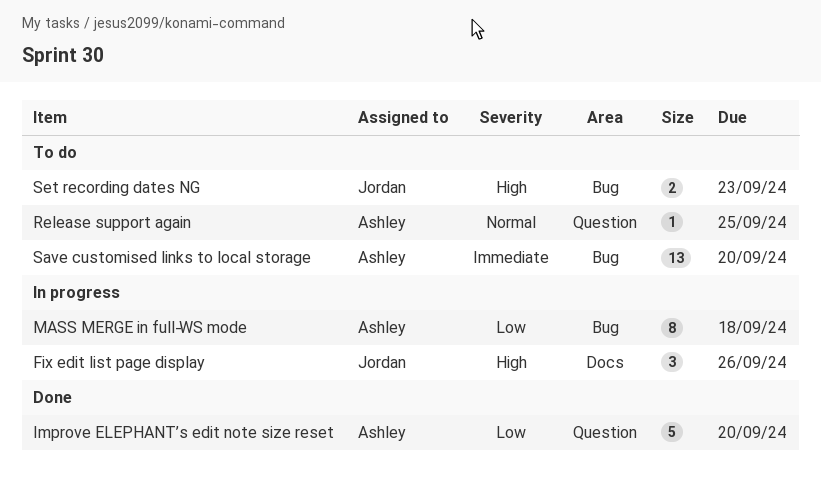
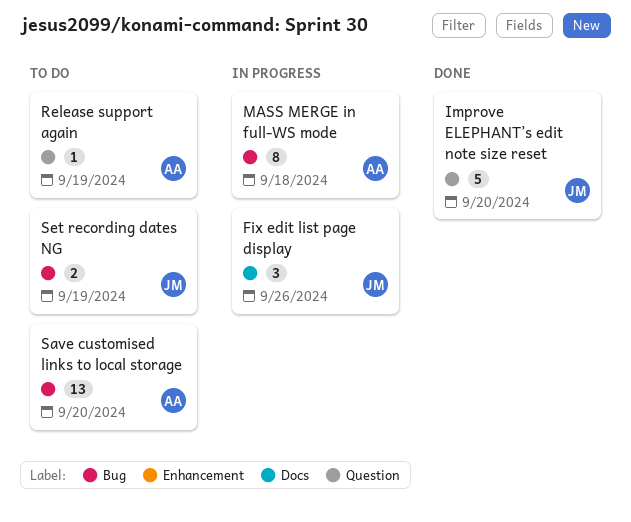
Improve ELEPHANT’s edit note size reset, owner: Ashley -> Jordan
Release support again, due: Sep 25 -> Sep 19
Set recording dates NG, due: Sep 23 -> Sep 19

